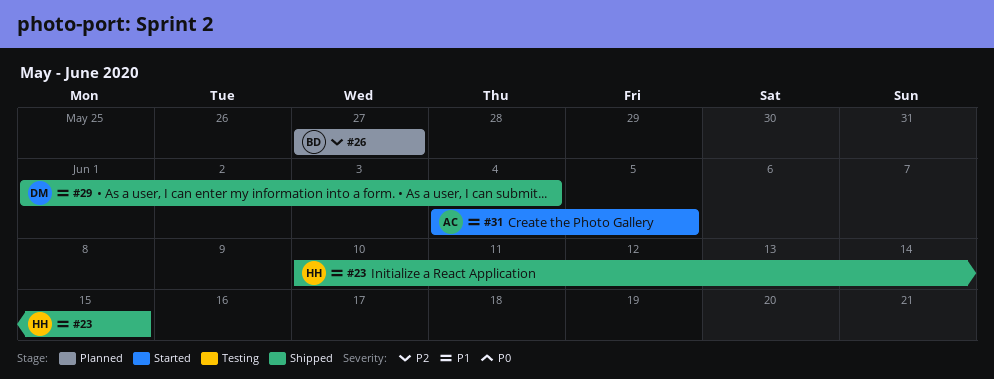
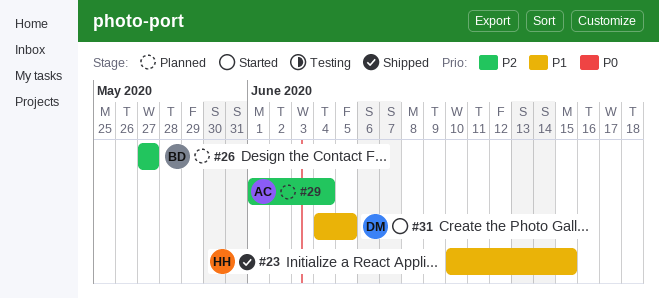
#29, status: Shipped -> Planned
#29, owner: DM -> AC
#29, priority: P1 -> P2
#31, owner: AC -> DM

